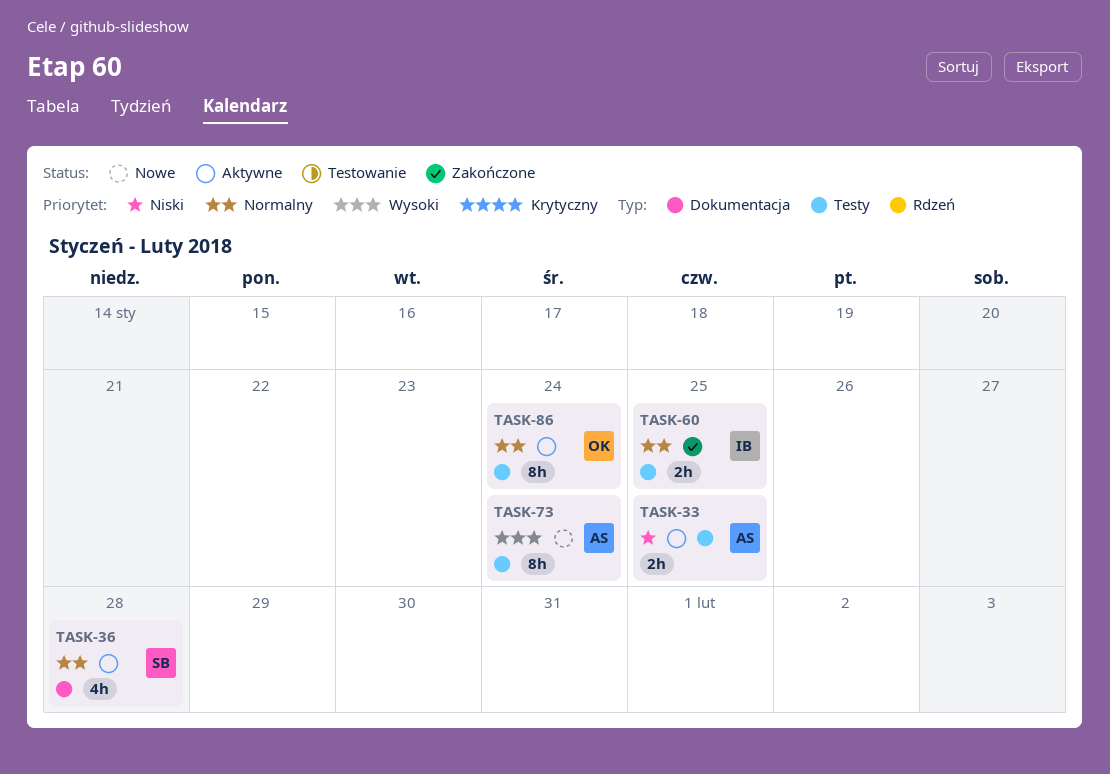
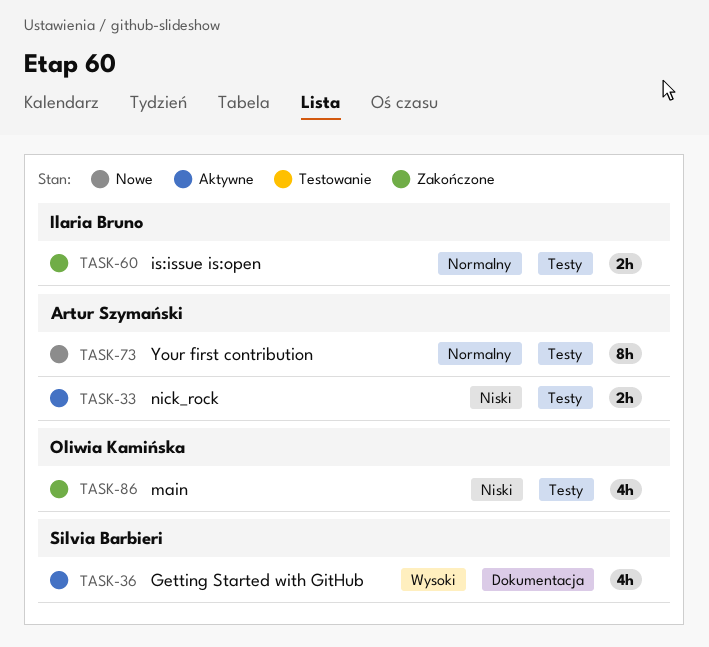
TASK-36, priority: Normalny -> Wysoki
TASK-73, priority: Wysoki -> Normalny
TASK-86, status: Aktywne -> Zakończone
TASK-86, priority: Normalny -> Niski
TASK-86, estimate: 8h -> 4h

